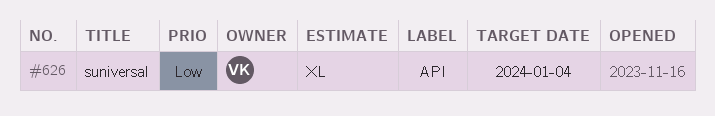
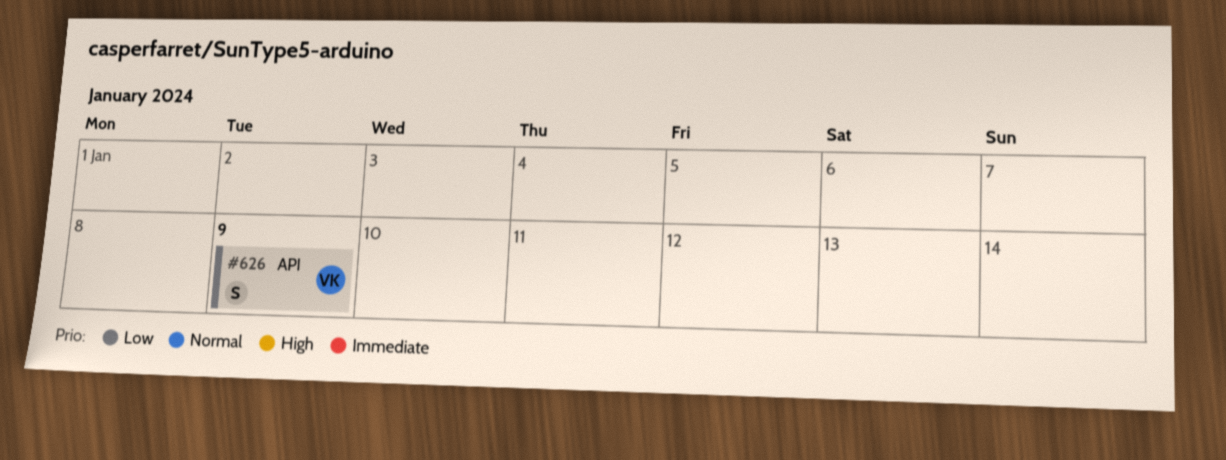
#626, estimate: XL -> S
#626, due: Jan 4 -> Jan 9

